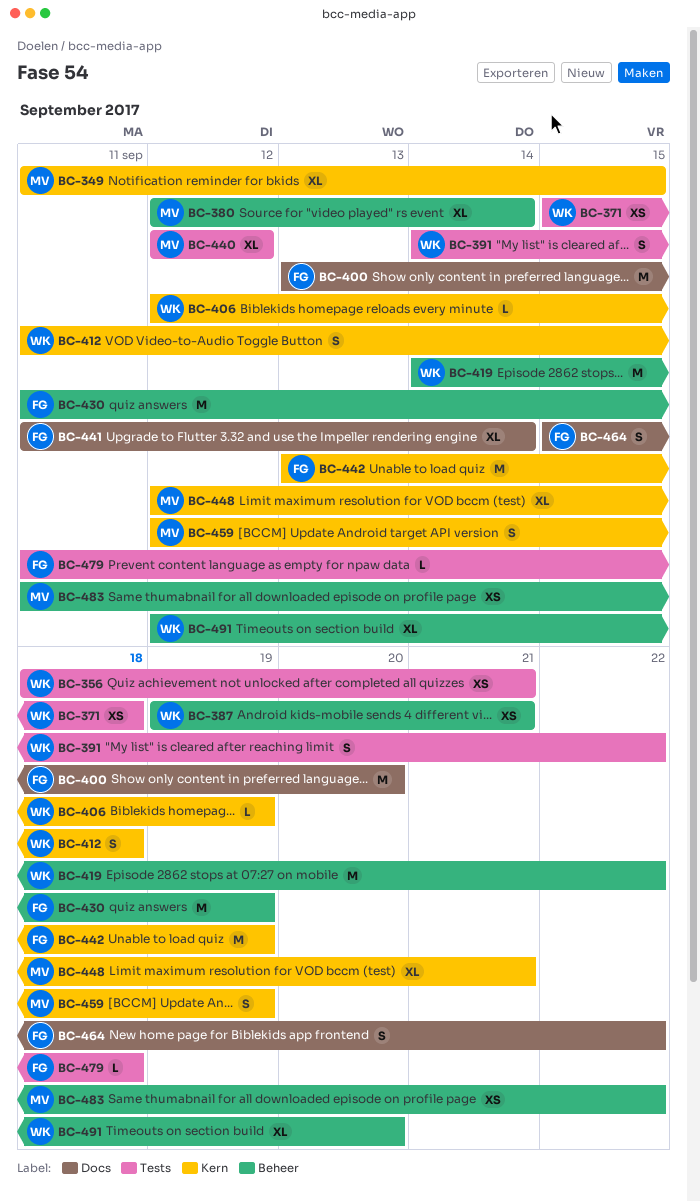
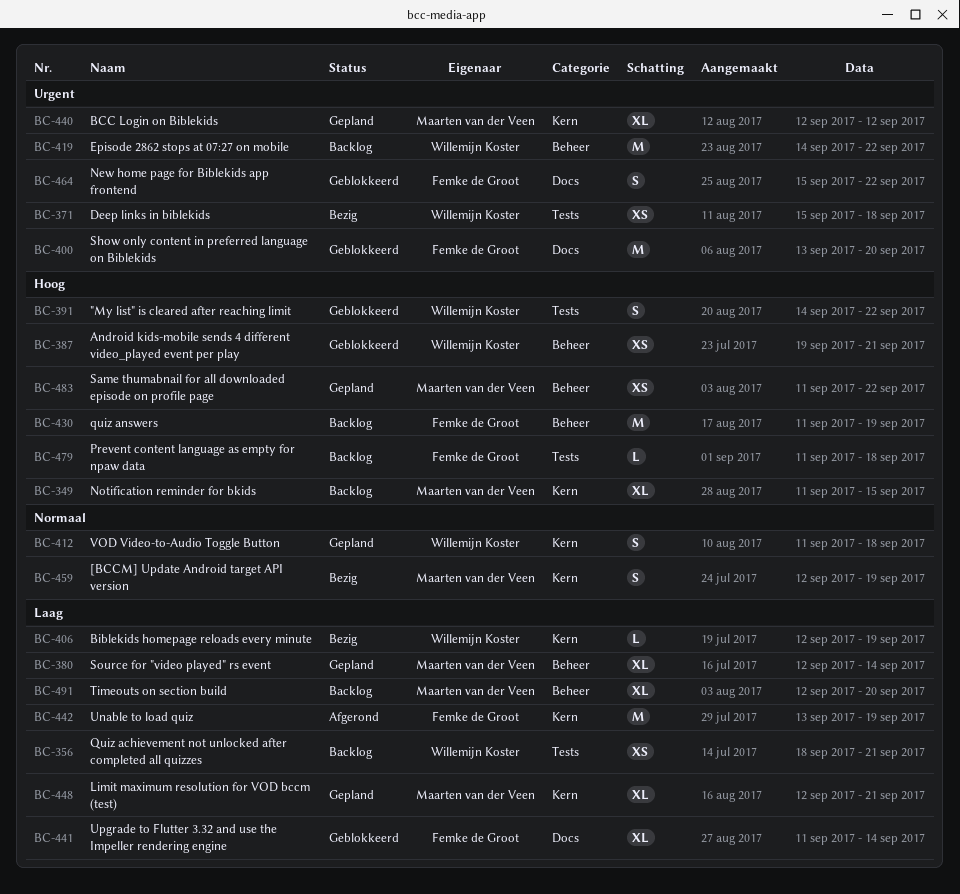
BC-440, label: Tests -> Kern
BC-491, owner: Willemijn Koster -> Maarten van der Veen

